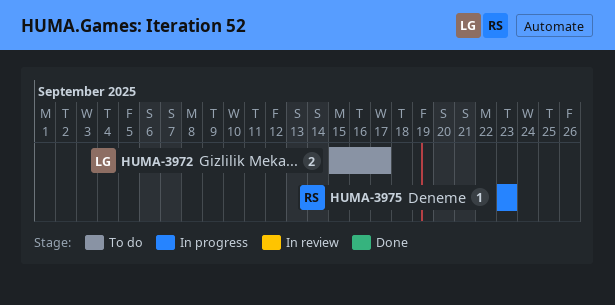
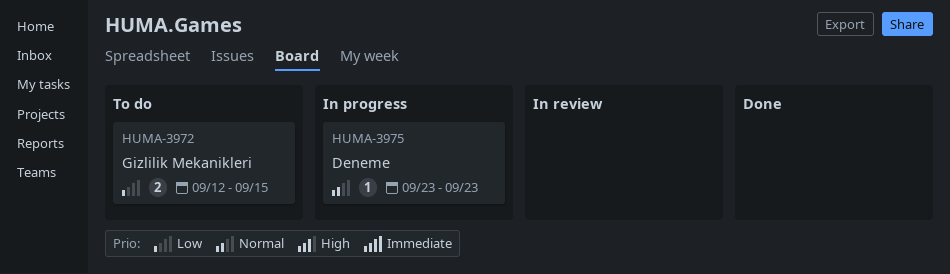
HUMA-3972, start: Sep 15 -> Sep 12
HUMA-3972, due: Sep 17 -> Sep 15

